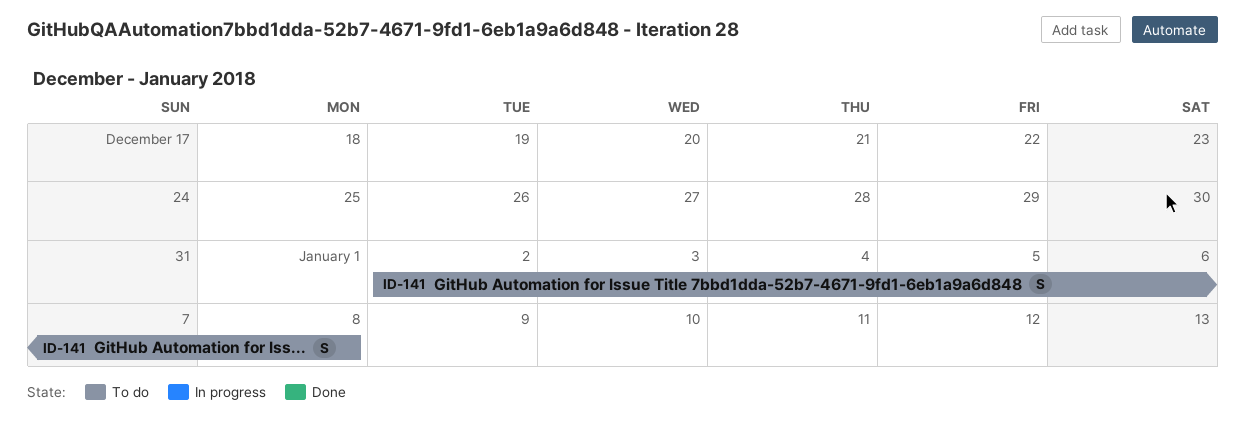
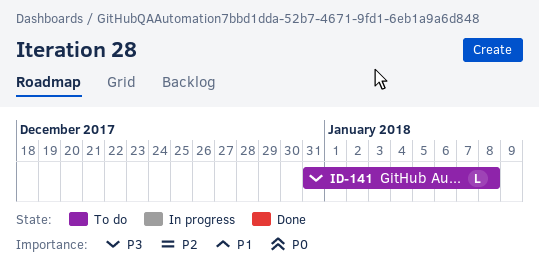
ID-141, estimate: S -> L
ID-141, start: Jan 2 -> Dec 31

